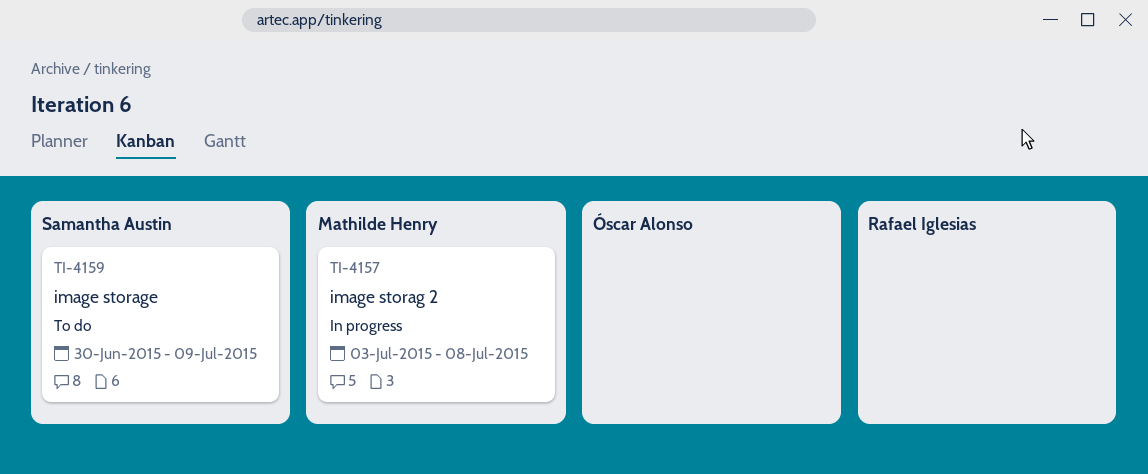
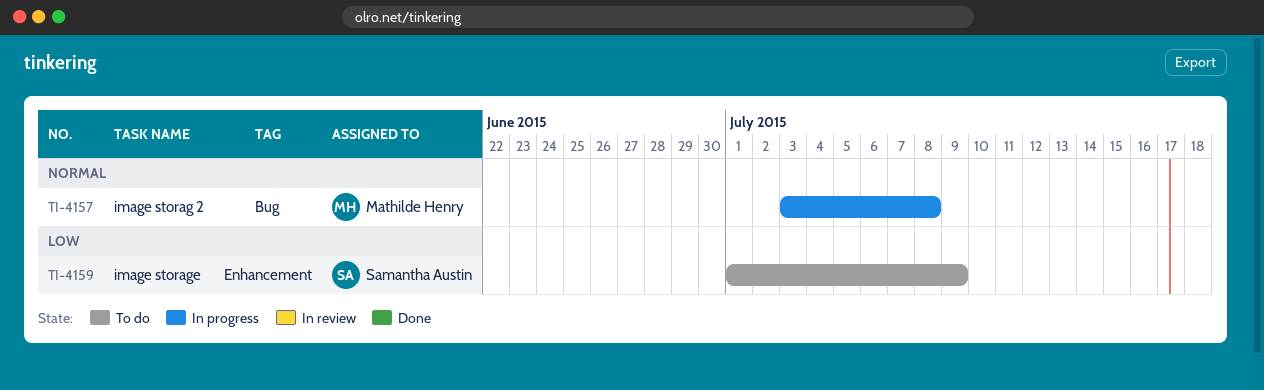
TI-4159, start: Jun 30 -> Jul 1

